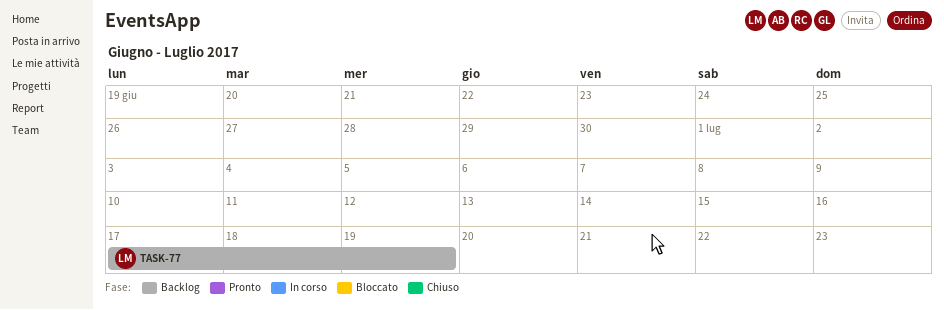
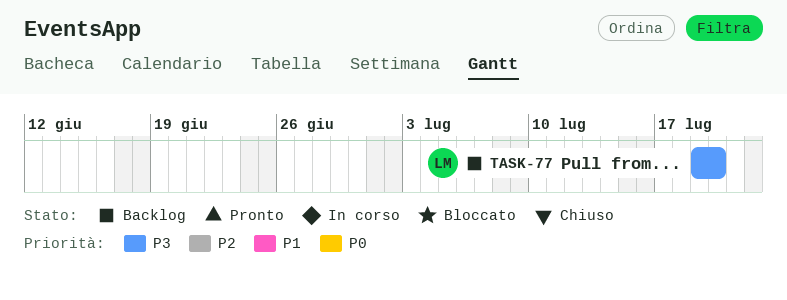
TASK-77, start: Jul 17 -> Jul 19
TASK-77, due: Jul 19 -> Jul 20

